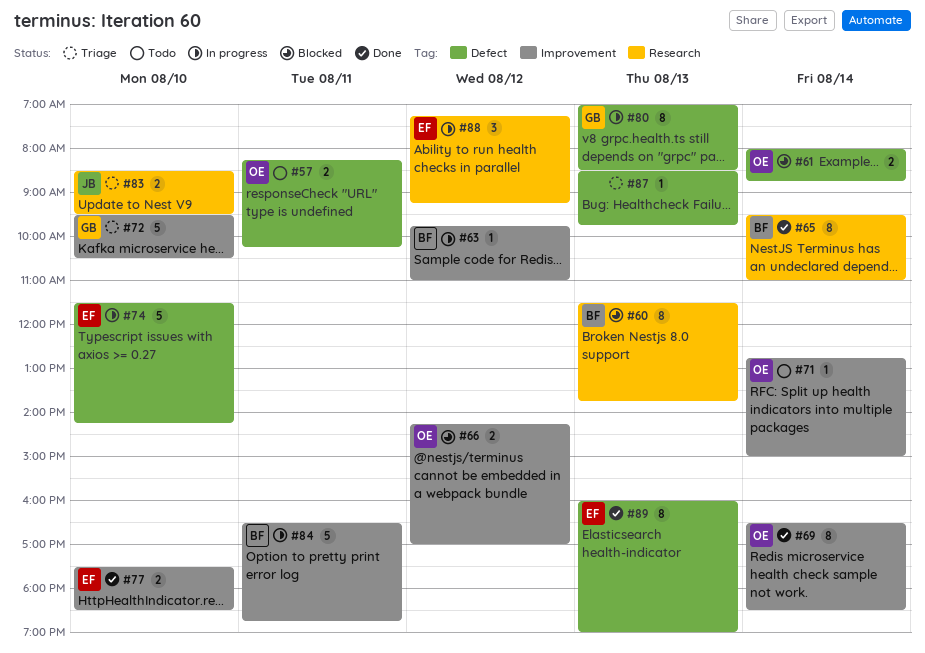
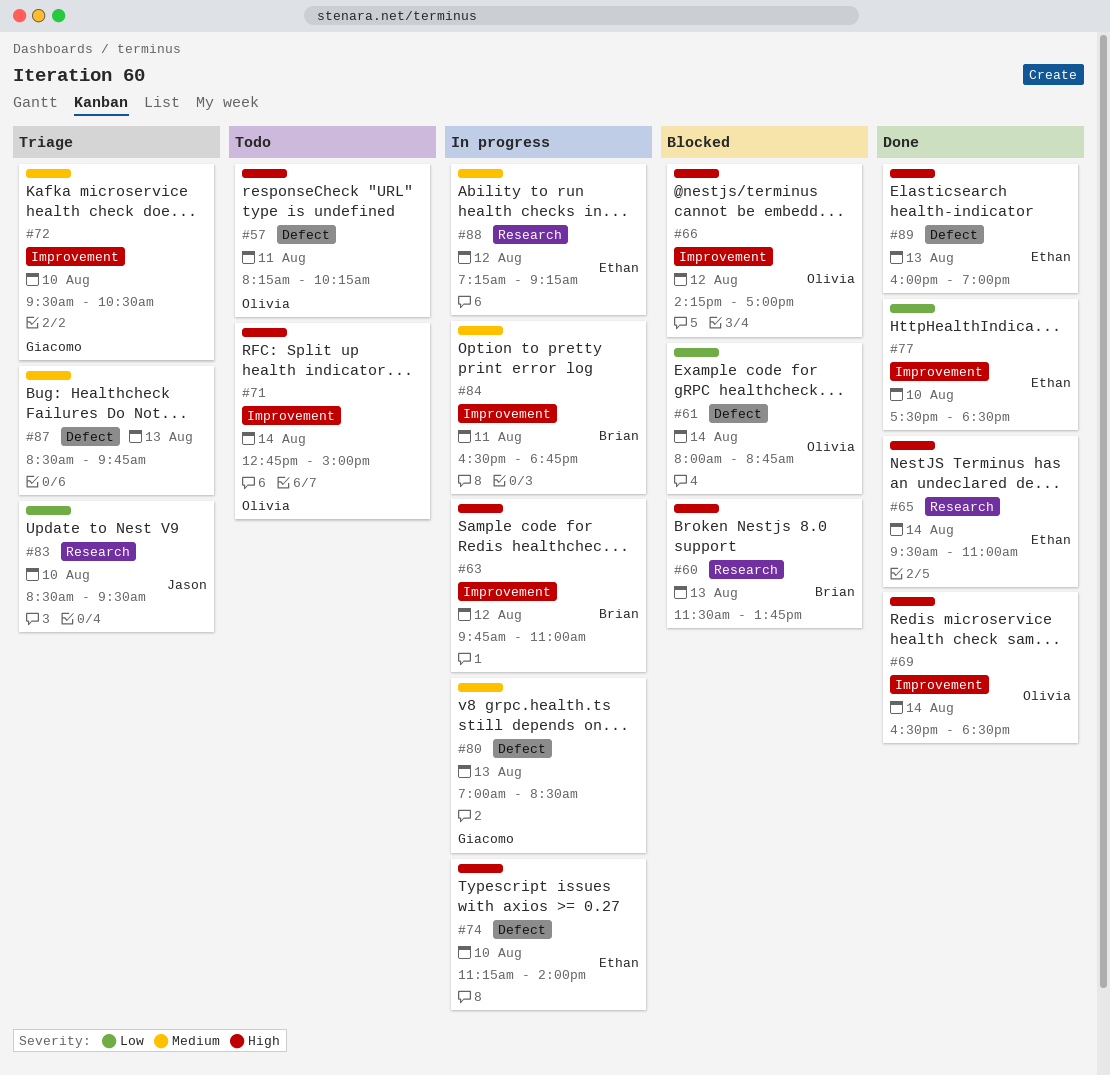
#65, owner: Brian -> Ethan
#74, begins: 11:30 -> 11:15
#74, ends: 14:15 -> 14:00

